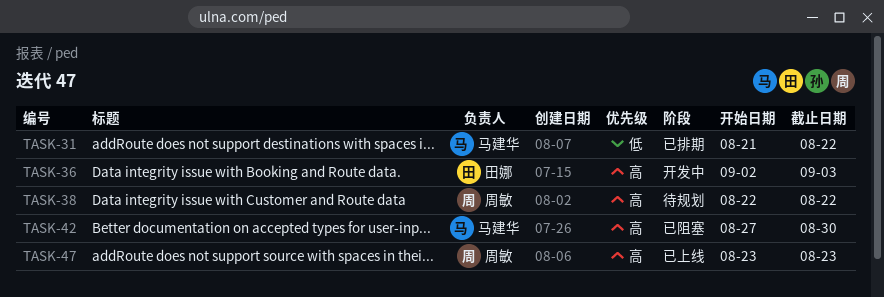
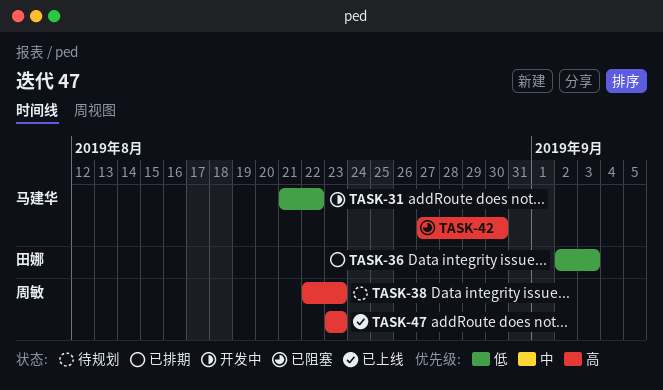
TASK-31, status: 已排期 -> 开发中
TASK-36, status: 开发中 -> 已排期
TASK-36, priority: 高 -> 低
TASK-38, due: Aug 22 -> Aug 23

